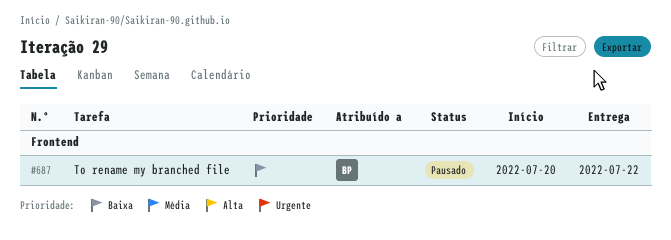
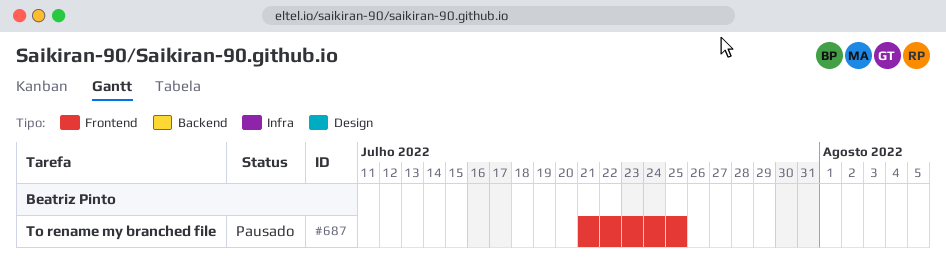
#687, start: Jul 20 -> Jul 21
#687, due: Jul 22 -> Jul 25

